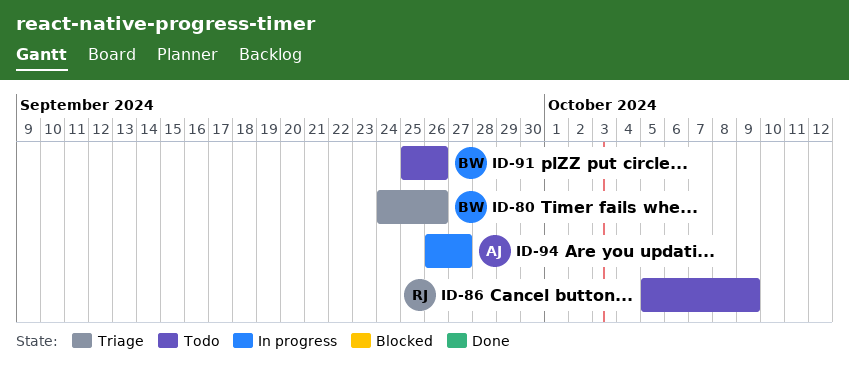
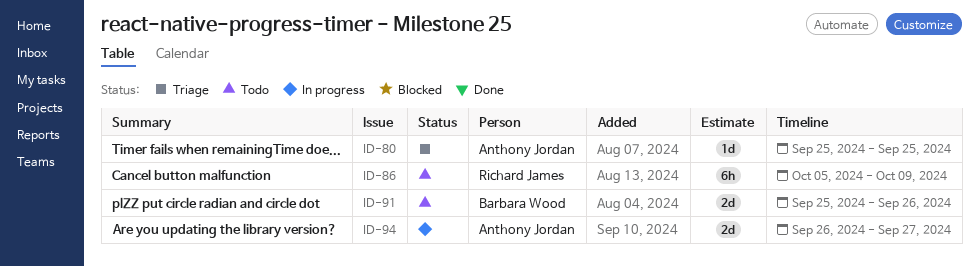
ID-80, owner: Barbara Wood -> Anthony Jordan
ID-80, start: Sep 24 -> Sep 25
ID-80, due: Sep 26 -> Sep 25

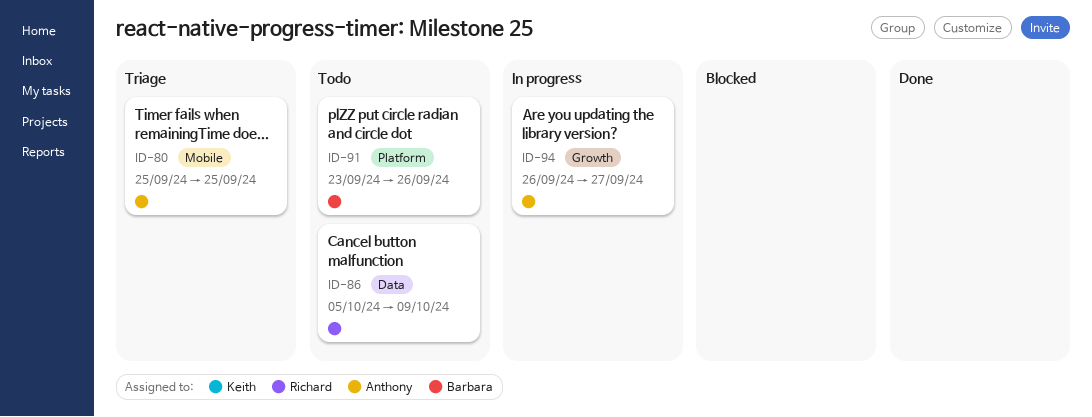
ID-91, start: Sep 25 -> Sep 23

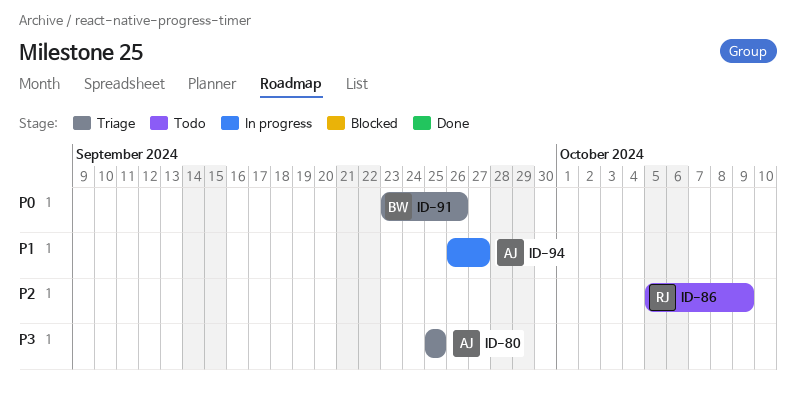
ID-91, status: Todo -> Triage

